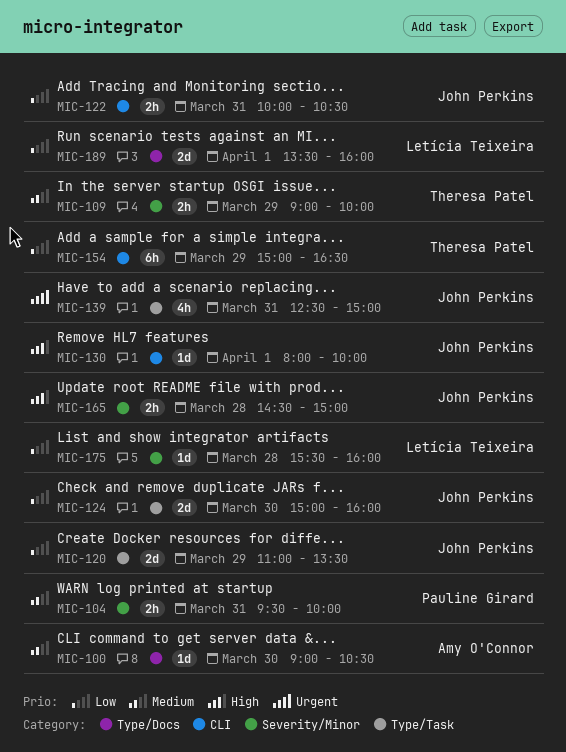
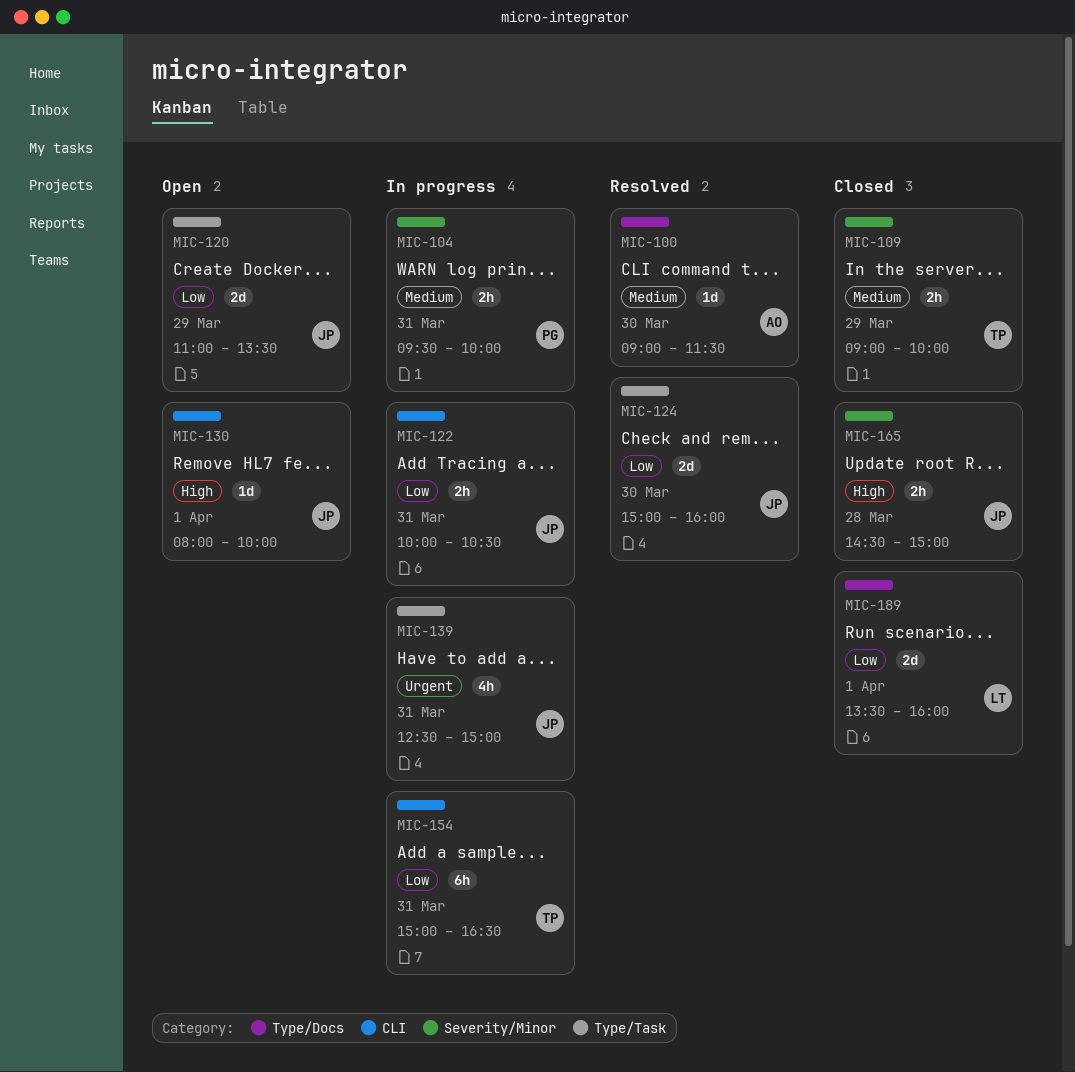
MIC-100, ends: 10:30 -> 11:30
MIC-154, day: Mar 29 -> Mar 31
MIC-175: present -> none

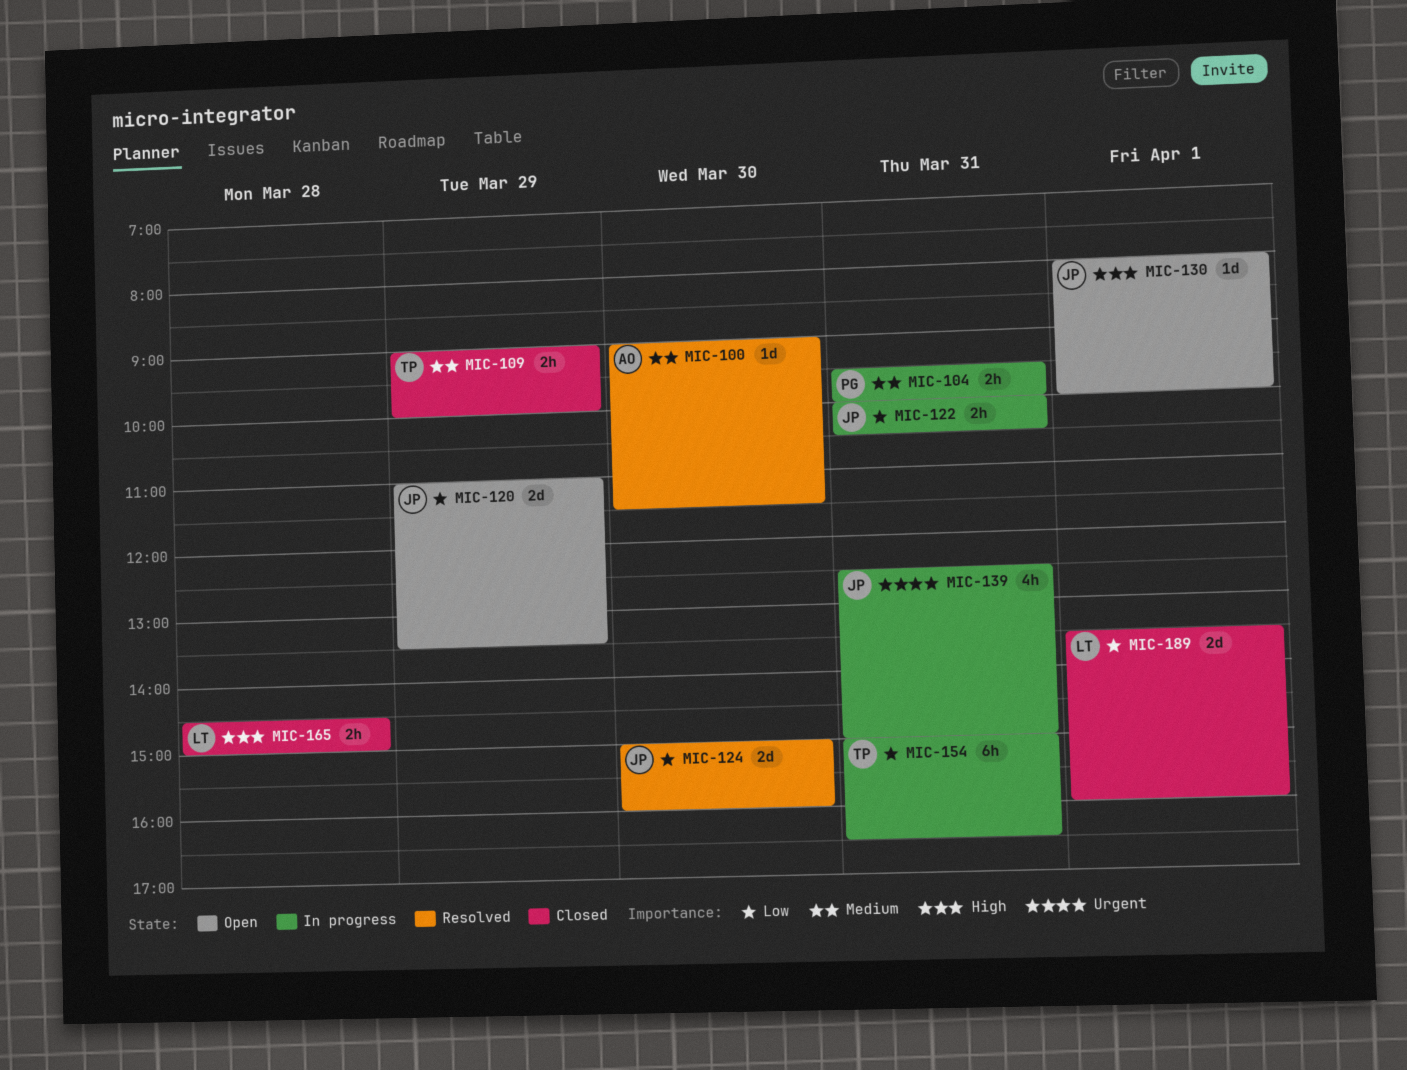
MIC-165, owner: JP -> LT

